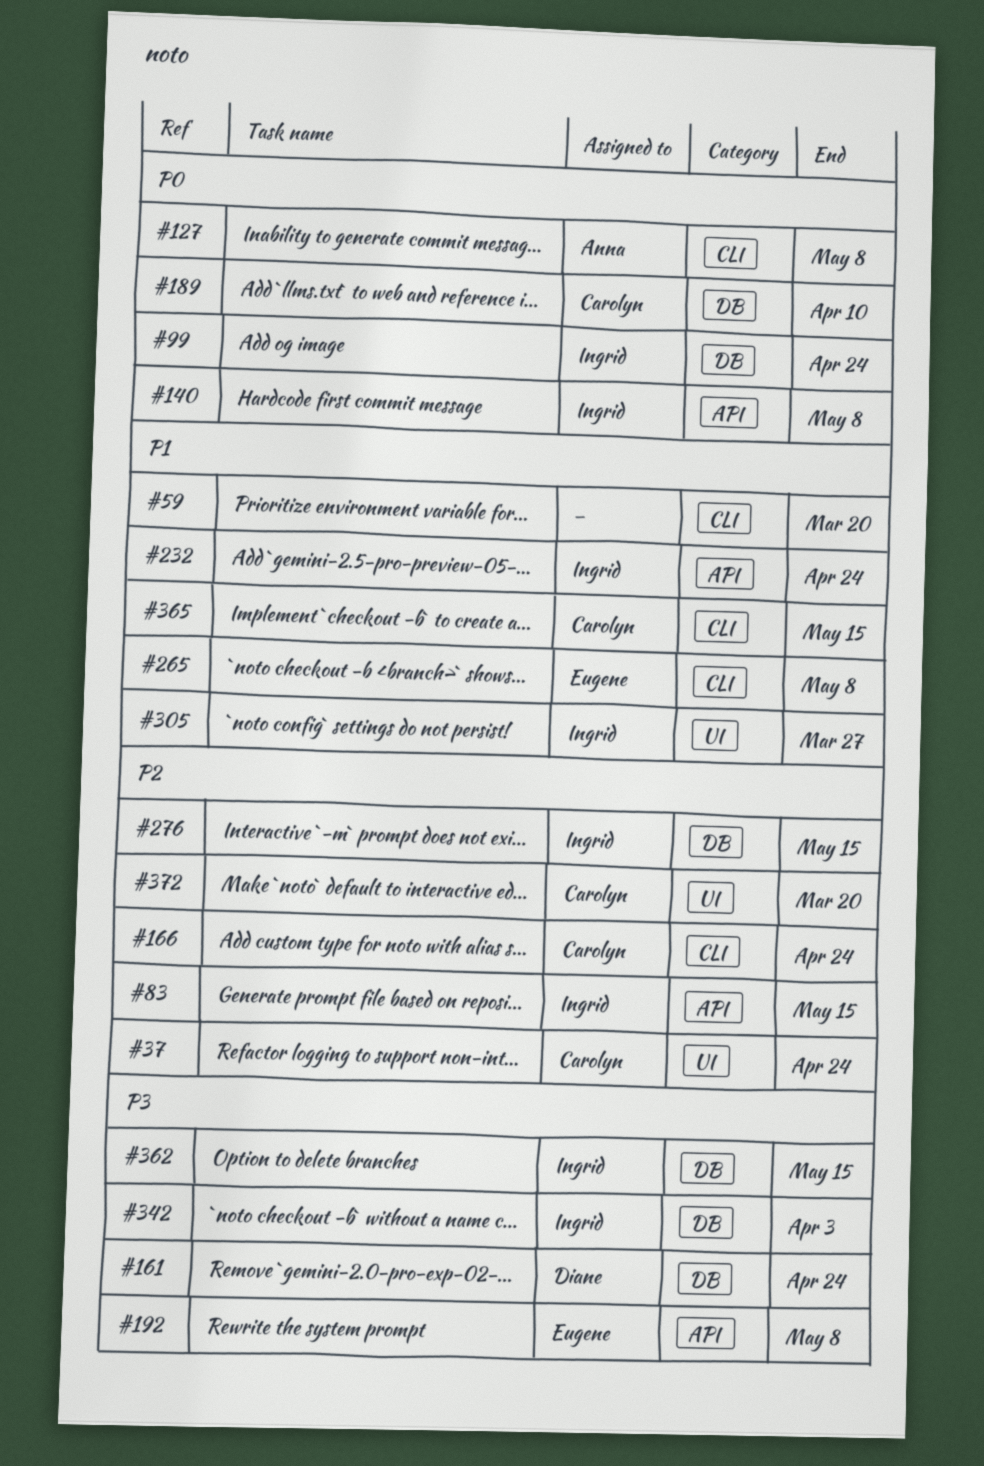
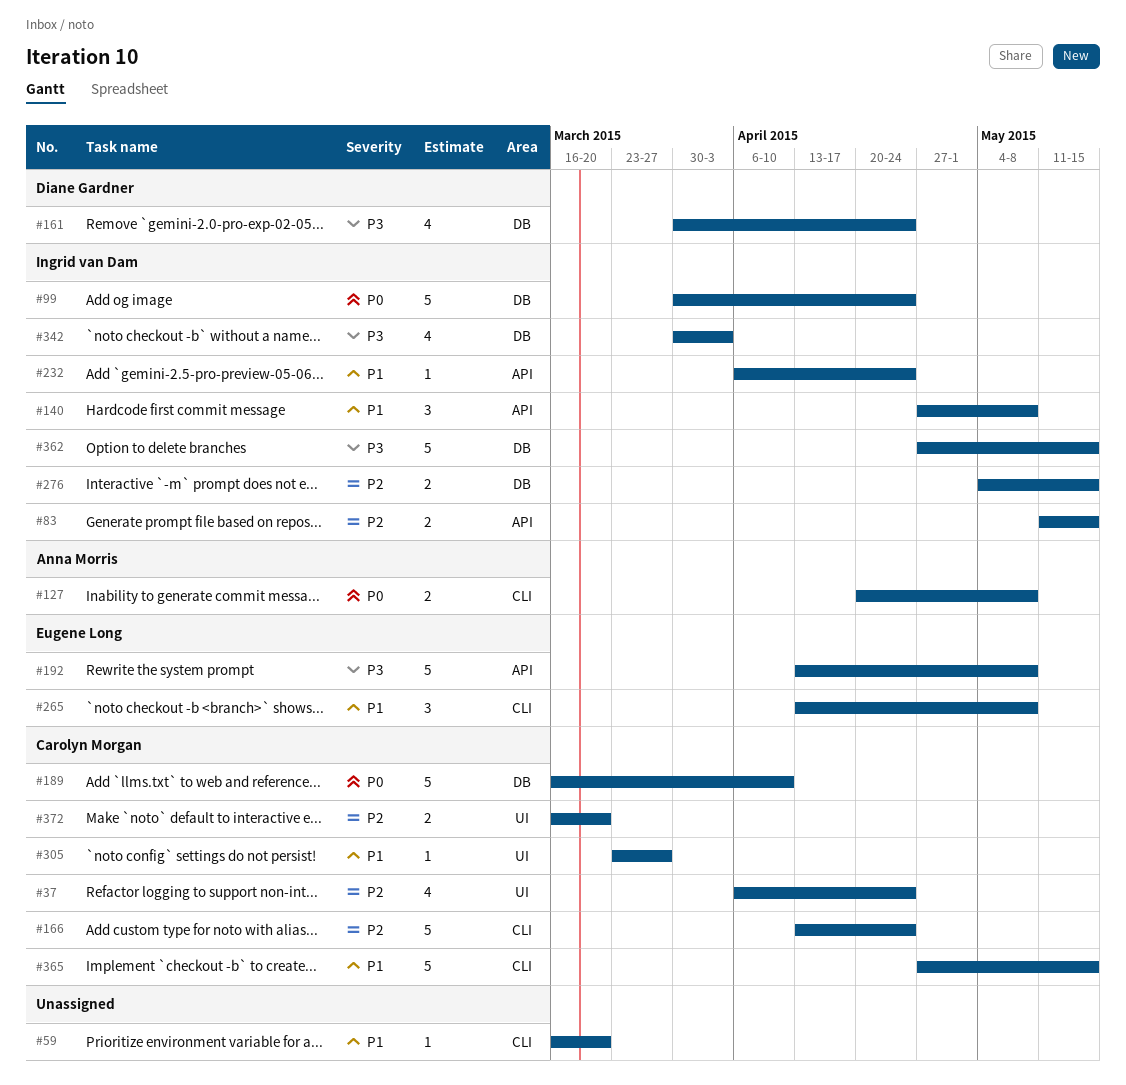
#140, priority: P0 -> P1
#305, owner: Ingrid van Dam -> Carolyn Morgan

